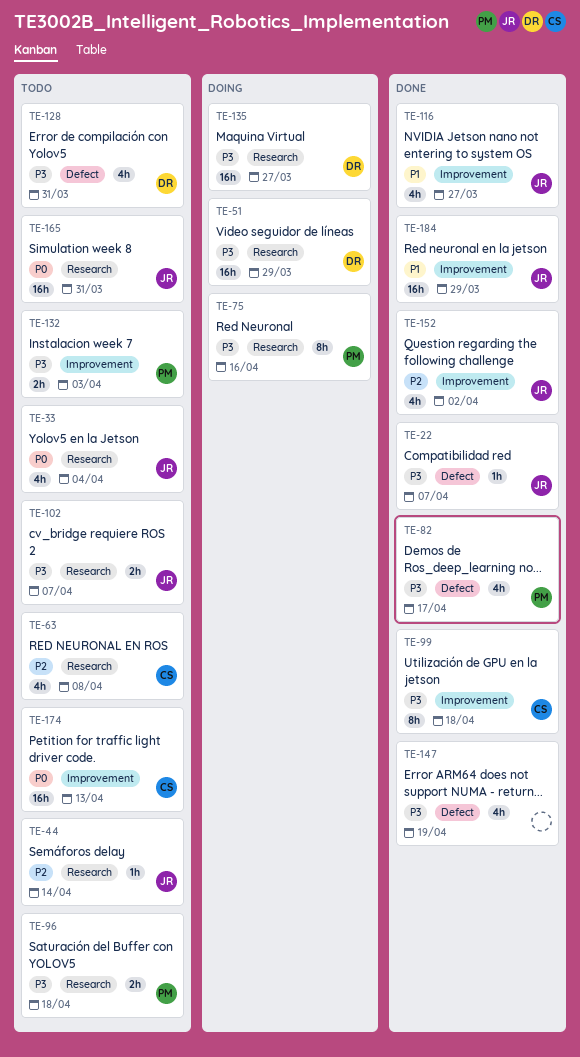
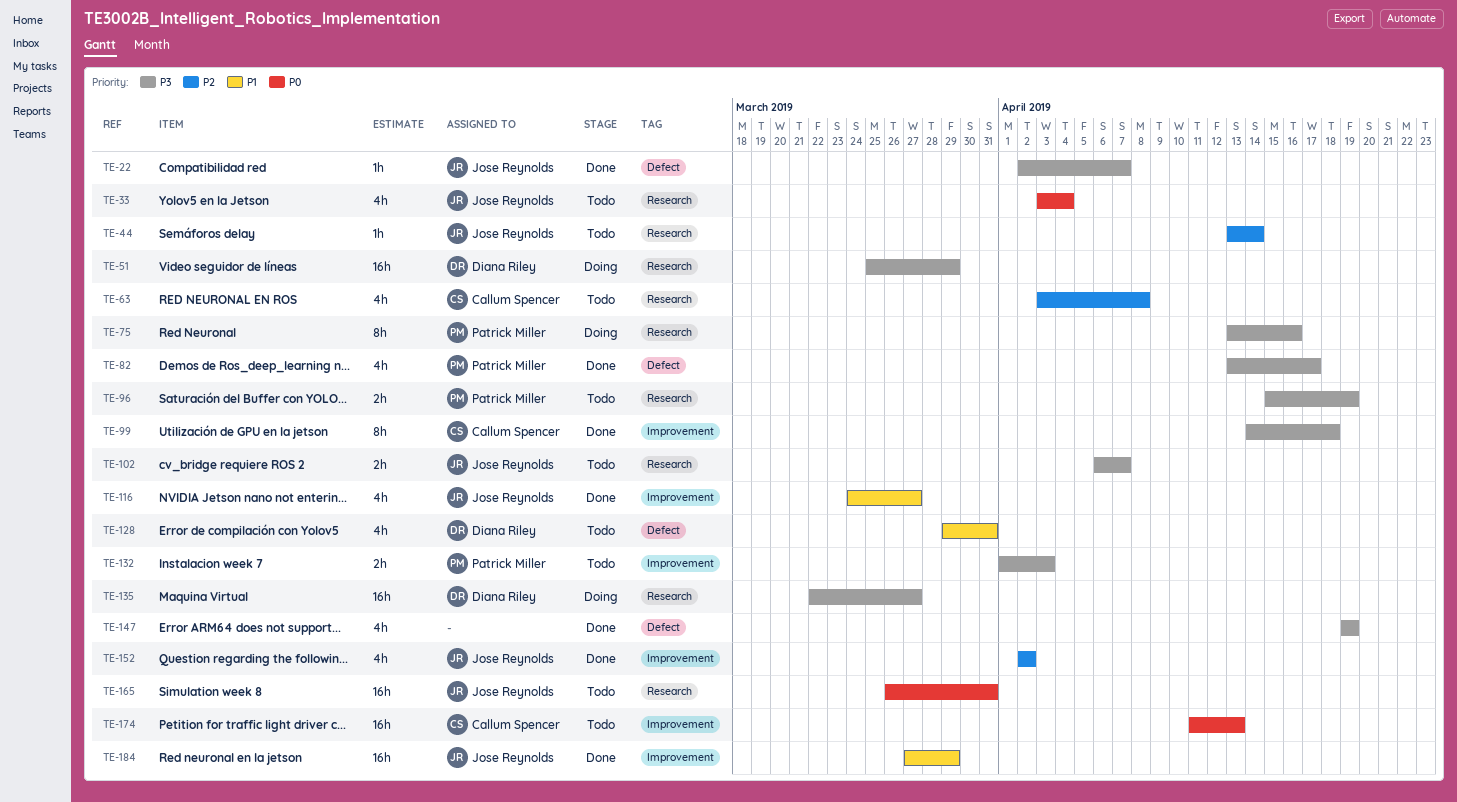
TE-96, due: Apr 18 -> Apr 19
TE-128, priority: P3 -> P1

